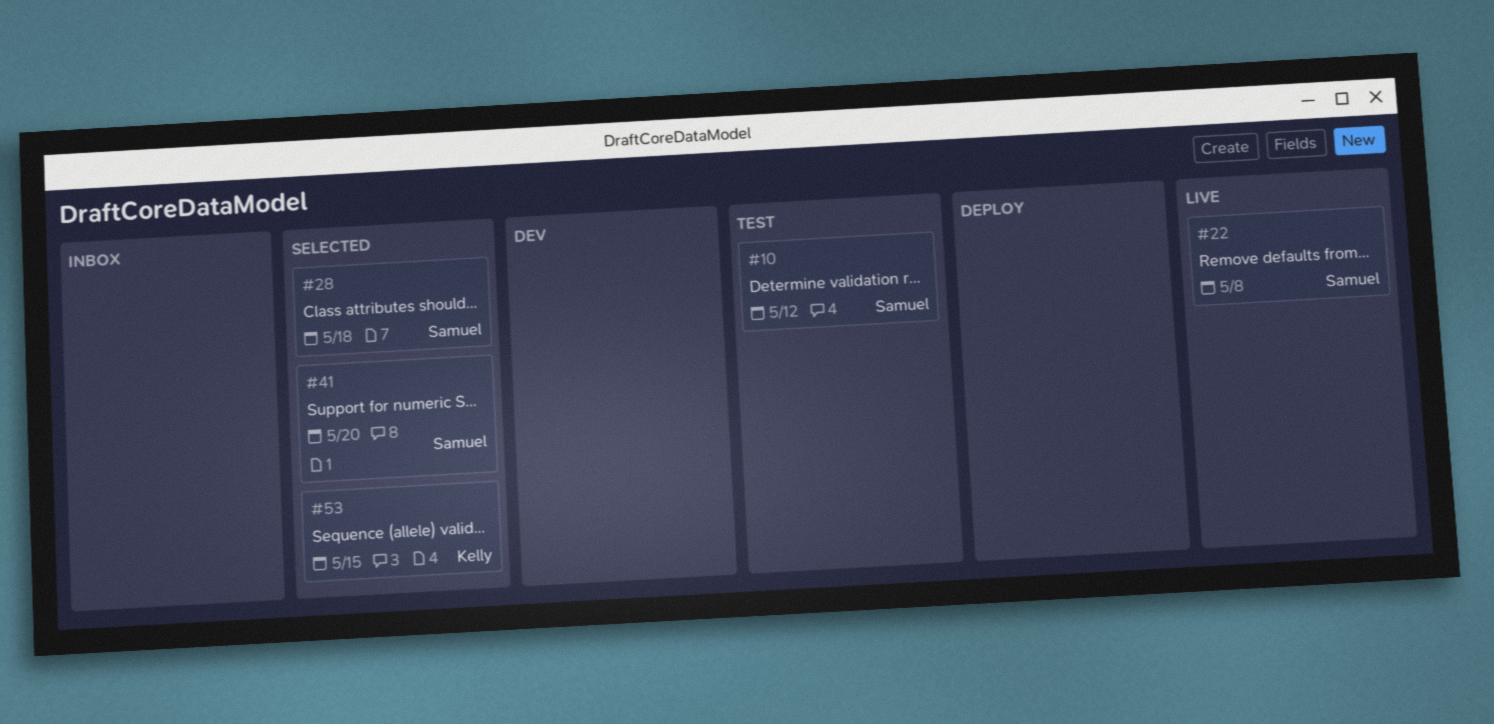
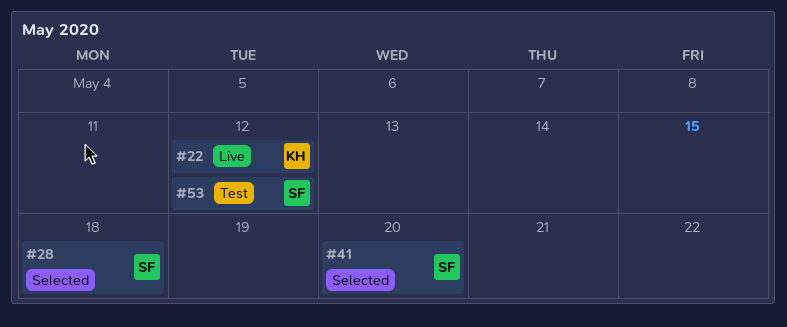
#10: present -> none
#22, owner: Samuel -> Kelly
#22, due: May 8 -> May 12
#53, status: Selected -> Test
#53, owner: Kelly -> Samuel
#53, due: May 15 -> May 12

